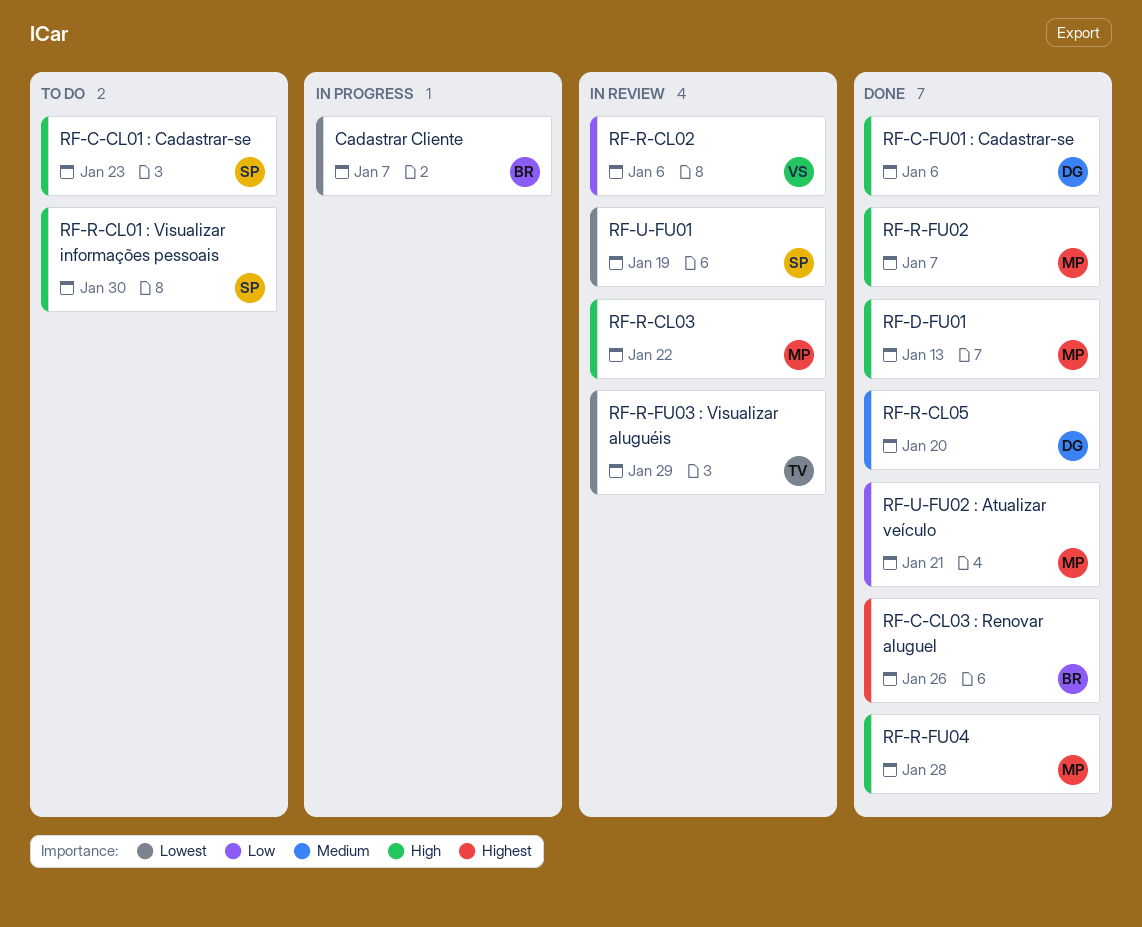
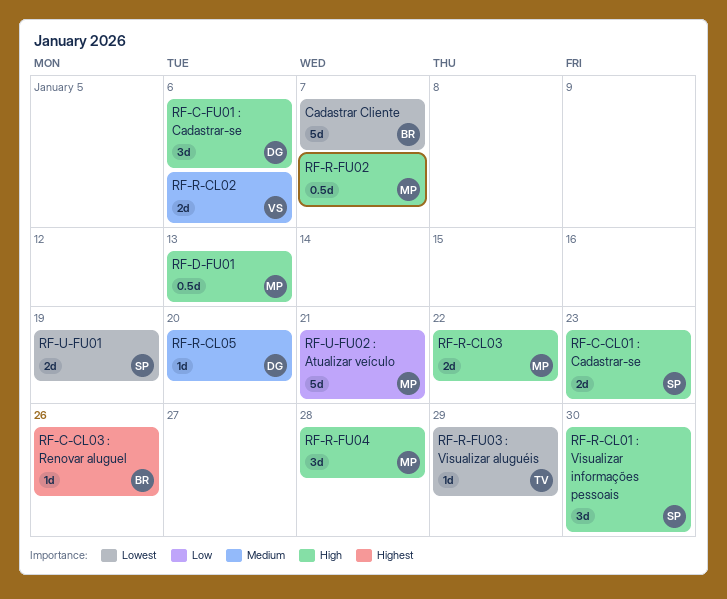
RF-R-CL02, priority: Low -> Medium

